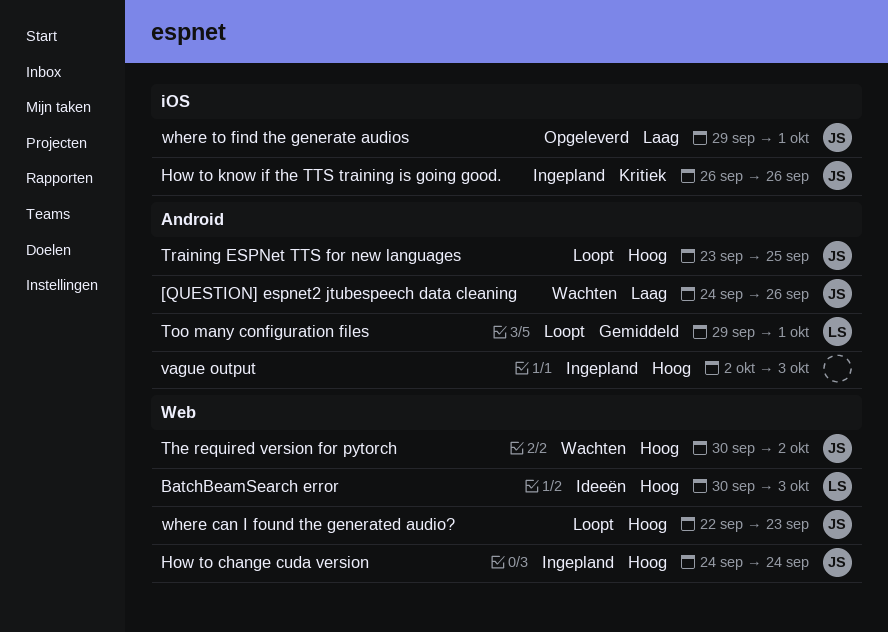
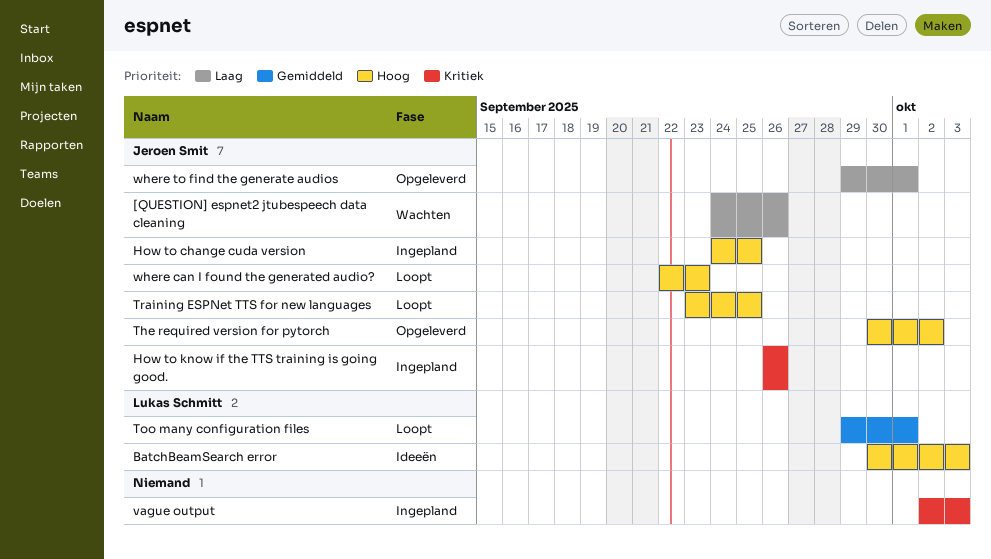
How to change cuda version, due: Sep 24 -> Sep 25
The required version for pytorch, status: Wachten -> Opgeleverd
vague output, priority: Hoog -> Kritiek

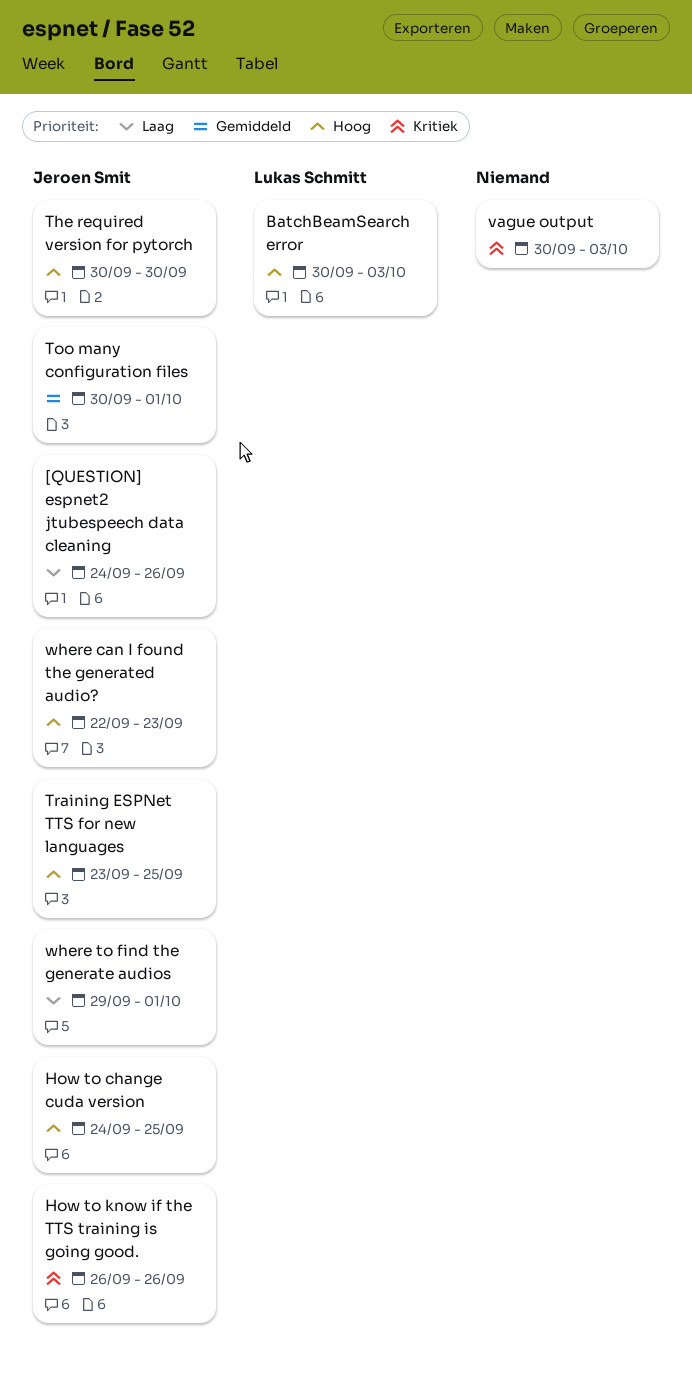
The required version for pytorch, due: Oct 2 -> Sep 30
Too many configuration files, owner: Lukas Schmitt -> Jeroen Smit
Too many configuration files, start: Sep 29 -> Sep 30
vague output, start: Oct 2 -> Sep 30

